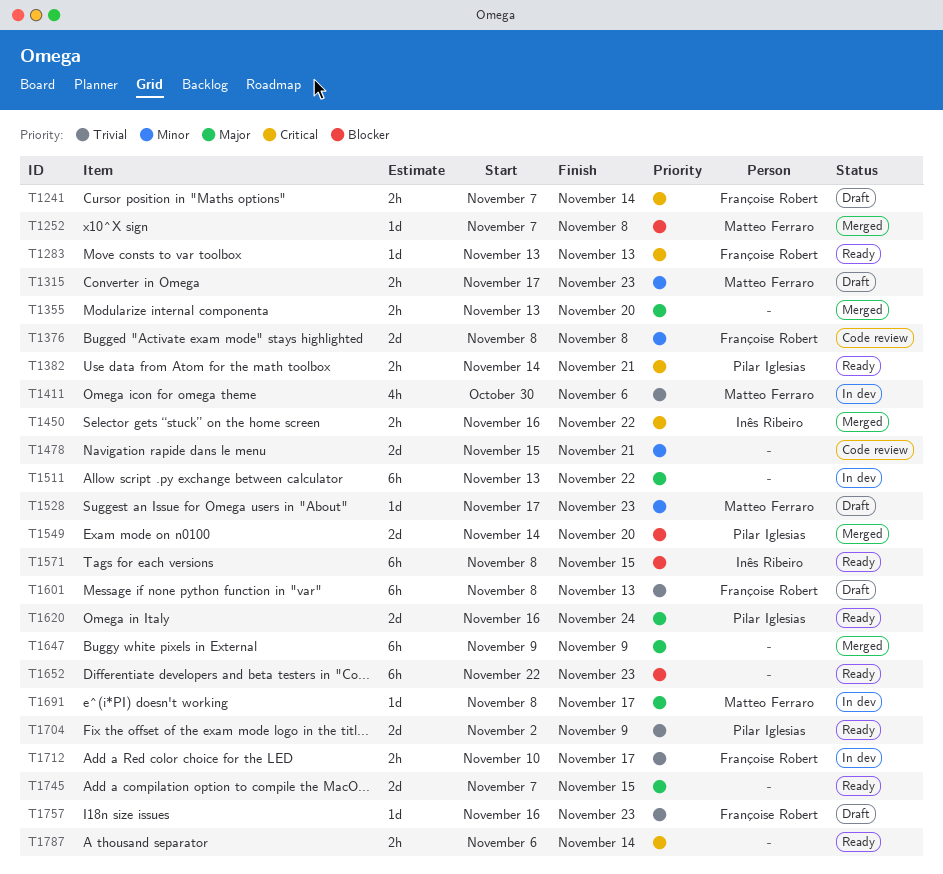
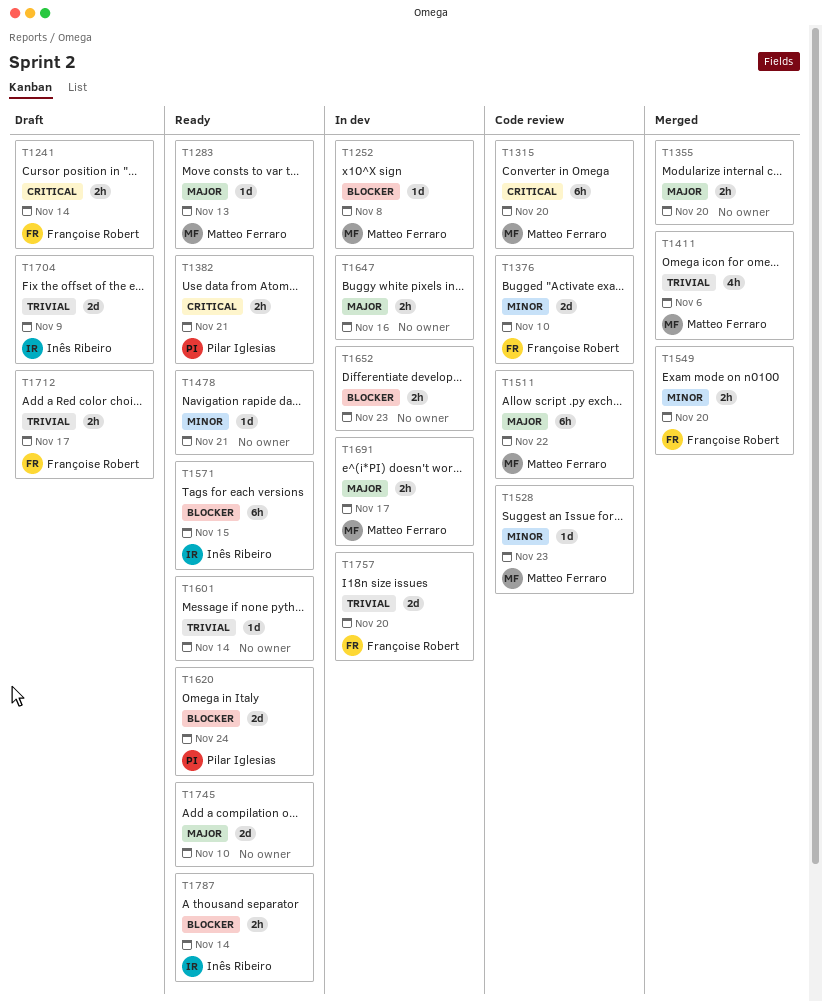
T1252, status: Merged -> In dev
T1283, owner: Françoise Robert -> Matteo Ferraro
T1283, priority: Critical -> Major
T1315, status: Draft -> Code review
T1315, priority: Minor -> Critical
T1315, estimate: 2h -> 6h
T1315, due: Nov 23 -> Nov 20
T1376, due: Nov 8 -> Nov 10
T1411, status: In dev -> Merged
T1450: present -> none
T1478, status: Code review -> Ready
T1478, estimate: 2d -> 1d
T1511, status: In dev -> Code review
T1511, owner: none -> Matteo Ferraro
T1528, status: Draft -> Code review
T1549, owner: Pilar Iglesias -> Françoise Robert
T1549, priority: Blocker -> Minor
T1549, estimate: 2d -> 2h
T1601, status: Draft -> Ready
T1601, owner: Françoise Robert -> none
T1601, estimate: 6h -> 1d
T1601, due: Nov 13 -> Nov 14
T1620, priority: Major -> Blocker
T1647, status: Merged -> In dev
T1647, estimate: 6h -> 2h
T1647, due: Nov 9 -> Nov 16
T1652, status: Ready -> In dev
T1652, estimate: 6h -> 2h
T1691, estimate: 1d -> 2h
T1704, status: Ready -> Draft
T1704, owner: Pilar Iglesias -> Inês Ribeiro
T1712, status: In dev -> Draft
T1745, due: Nov 15 -> Nov 10
T1757, status: Draft -> In dev
T1757, estimate: 1d -> 2d
T1757, due: Nov 23 -> Nov 20
T1787, owner: none -> Inês Ribeiro
T1787, priority: Critical -> Blocker

